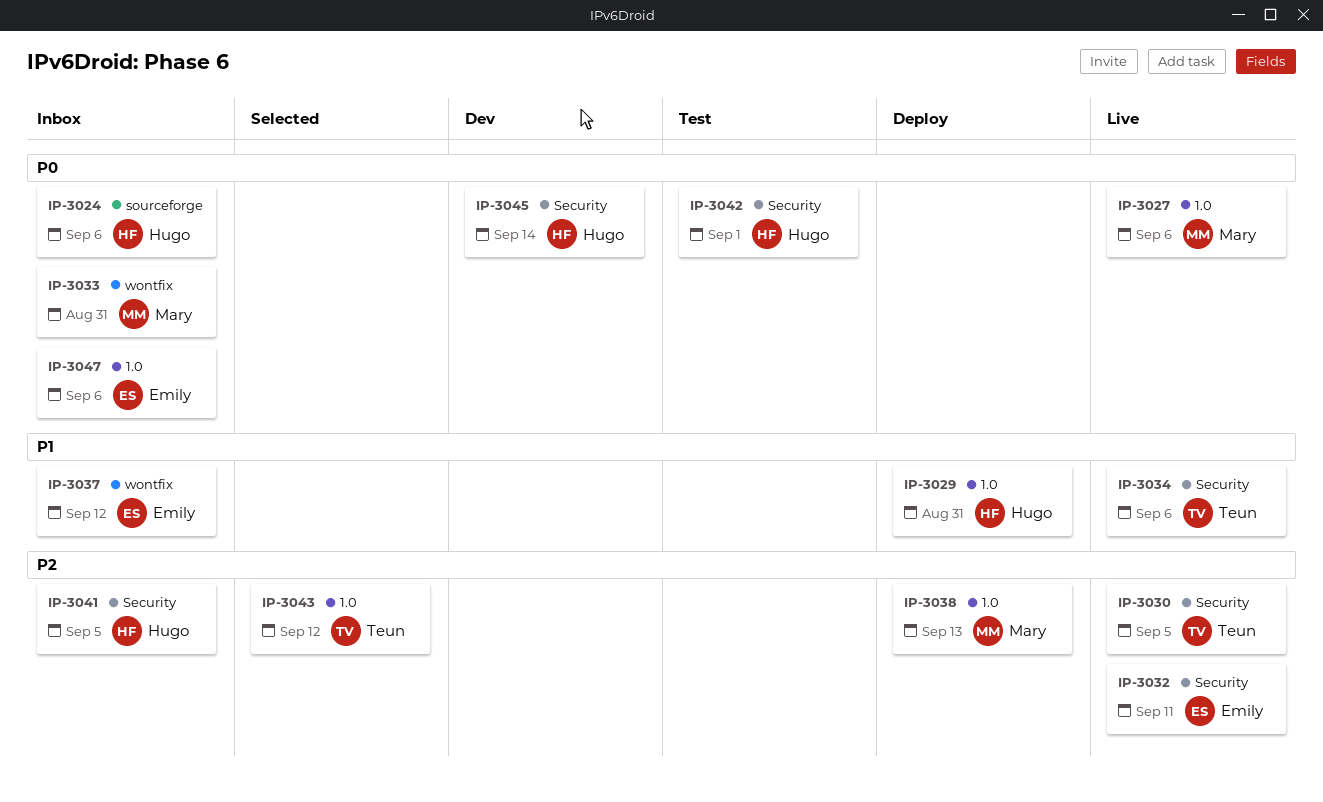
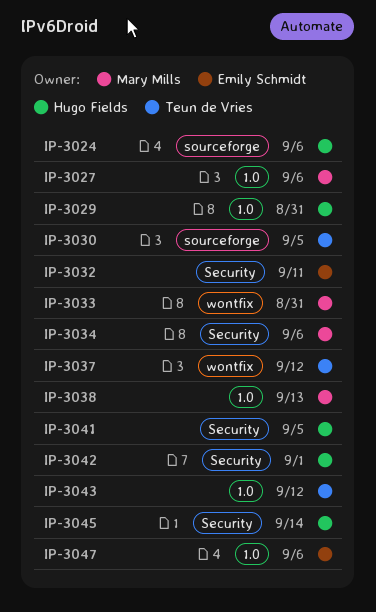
IP-3030, label: Security -> sourceforge
IP-3034, owner: Teun de Vries -> Mary Mills
IP-3037, owner: Emily Schmidt -> Teun de Vries

